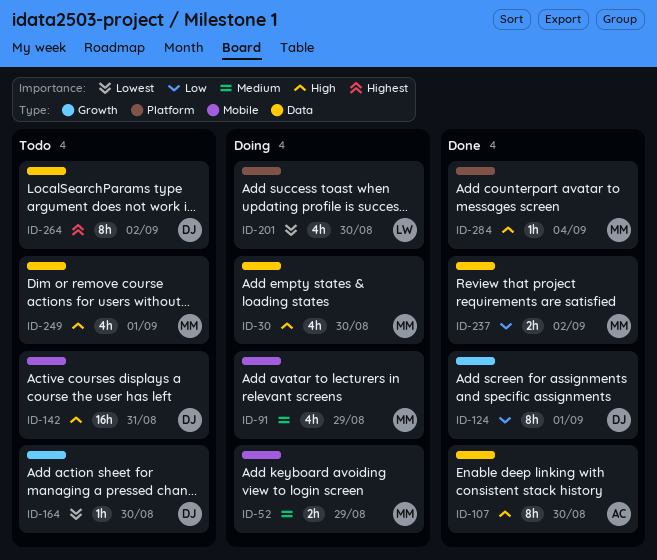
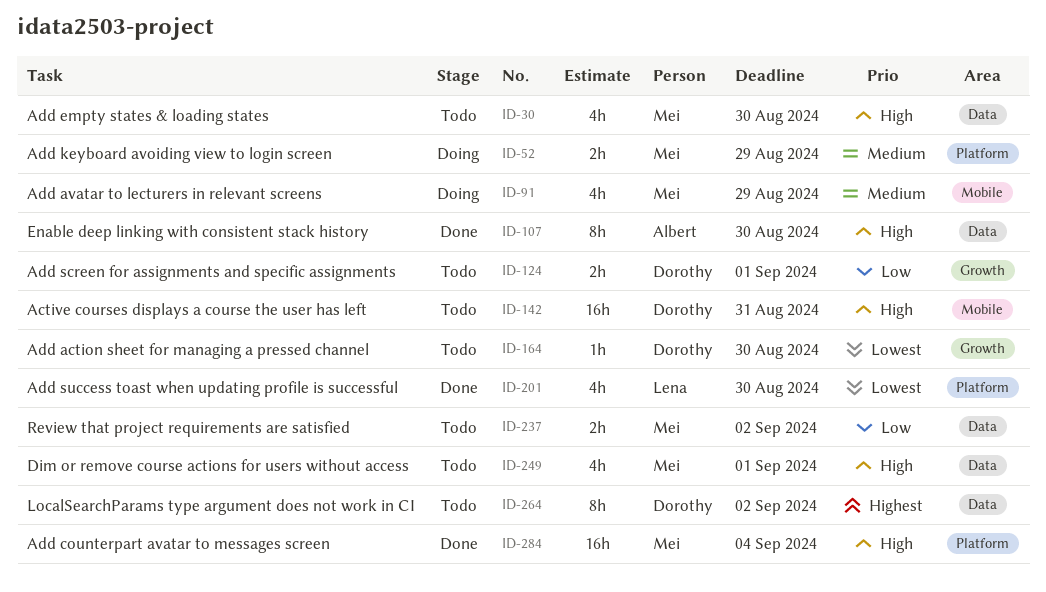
ID-30, status: Doing -> Todo
ID-52, label: Mobile -> Platform
ID-124, status: Done -> Todo
ID-124, estimate: 8h -> 2h
ID-201, status: Doing -> Done
ID-237, status: Done -> Todo
ID-284, estimate: 1h -> 16h

